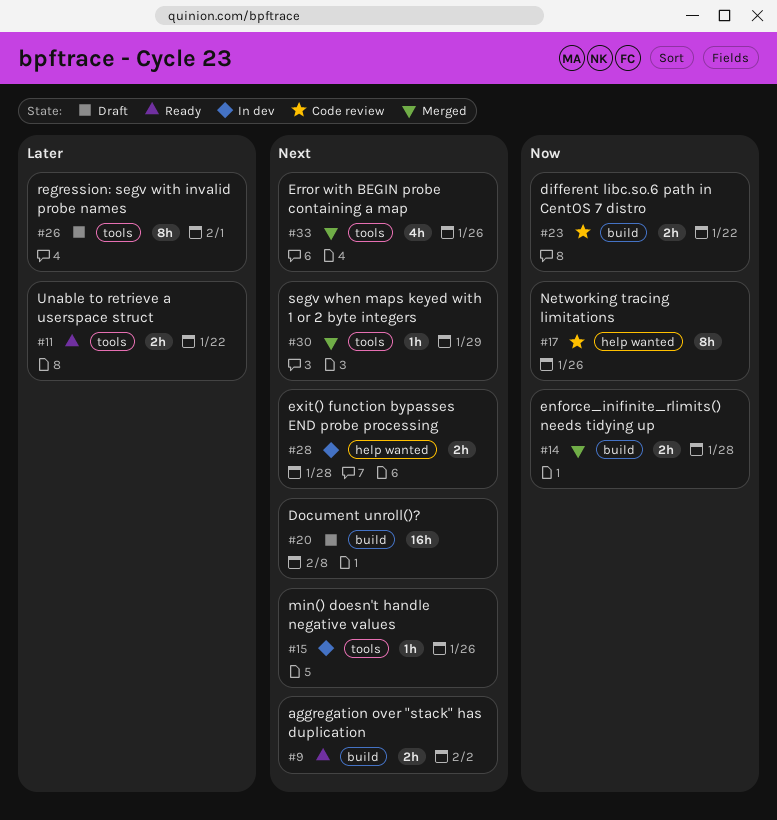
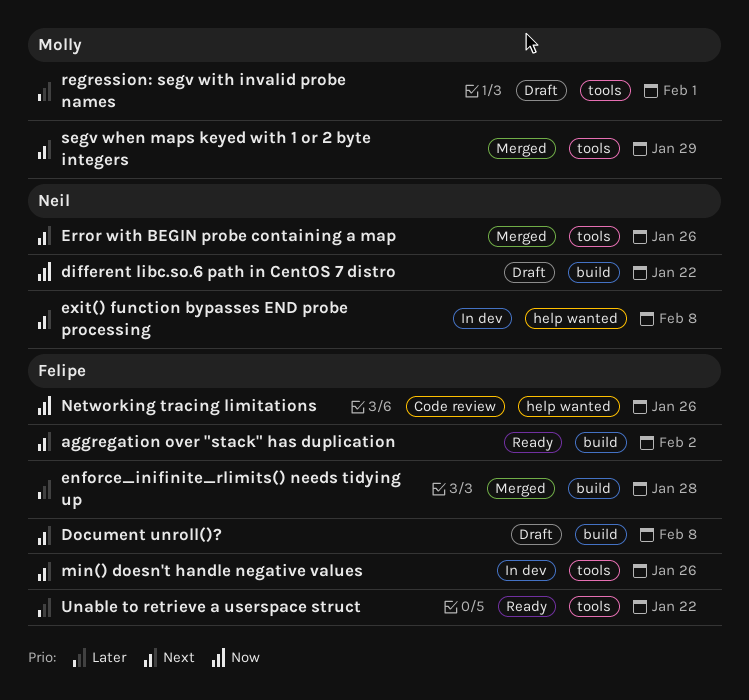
different libc.so.6 path in CentOS 7 distro, status: Code review -> Draft
enforce_inifinite_rlimits() needs tidying up, priority: Now -> Later
exit() function bypasses END probe processing, due: Jan 28 -> Feb 8

